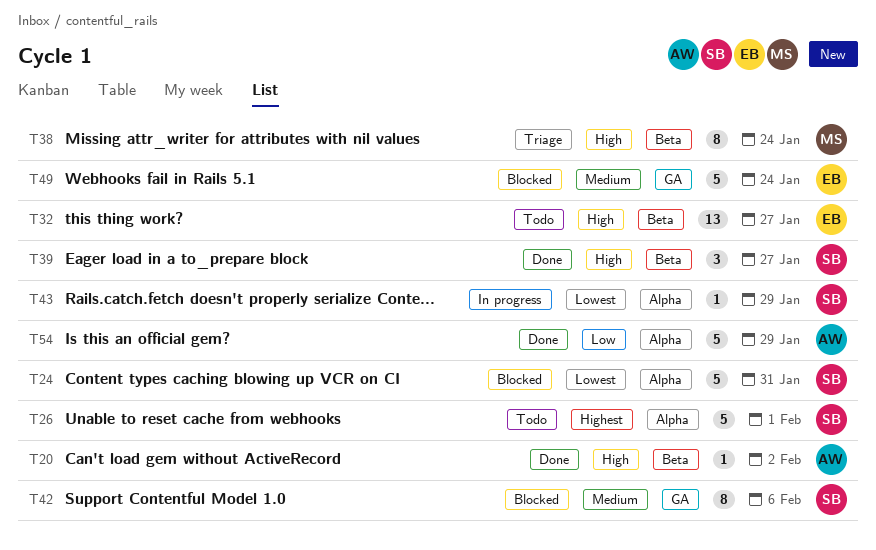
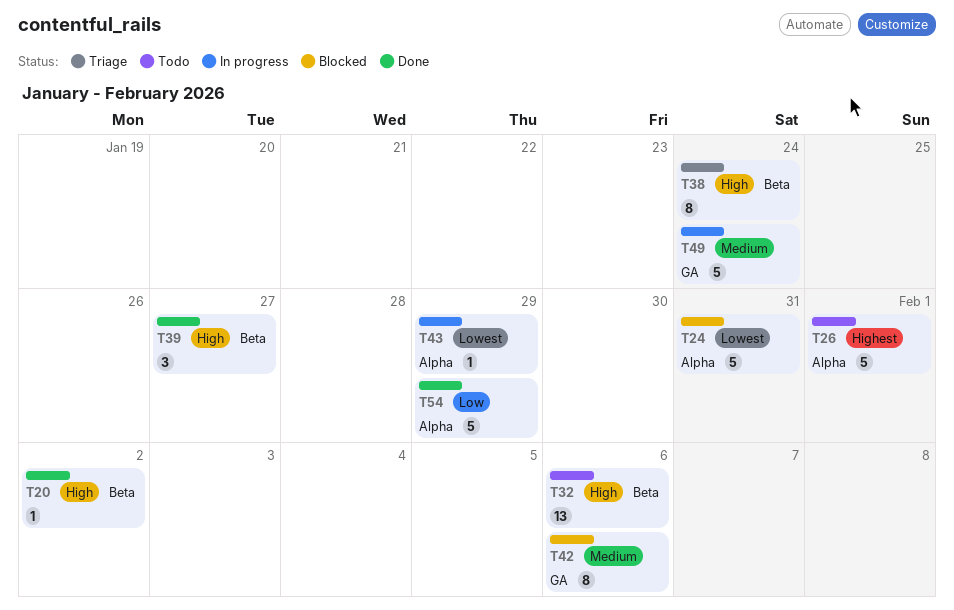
T32, due: Jan 27 -> Feb 6
T49, status: Blocked -> In progress

